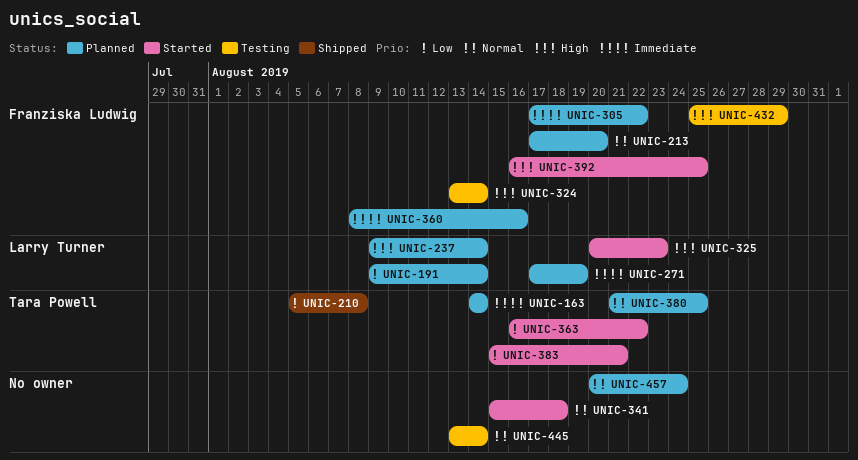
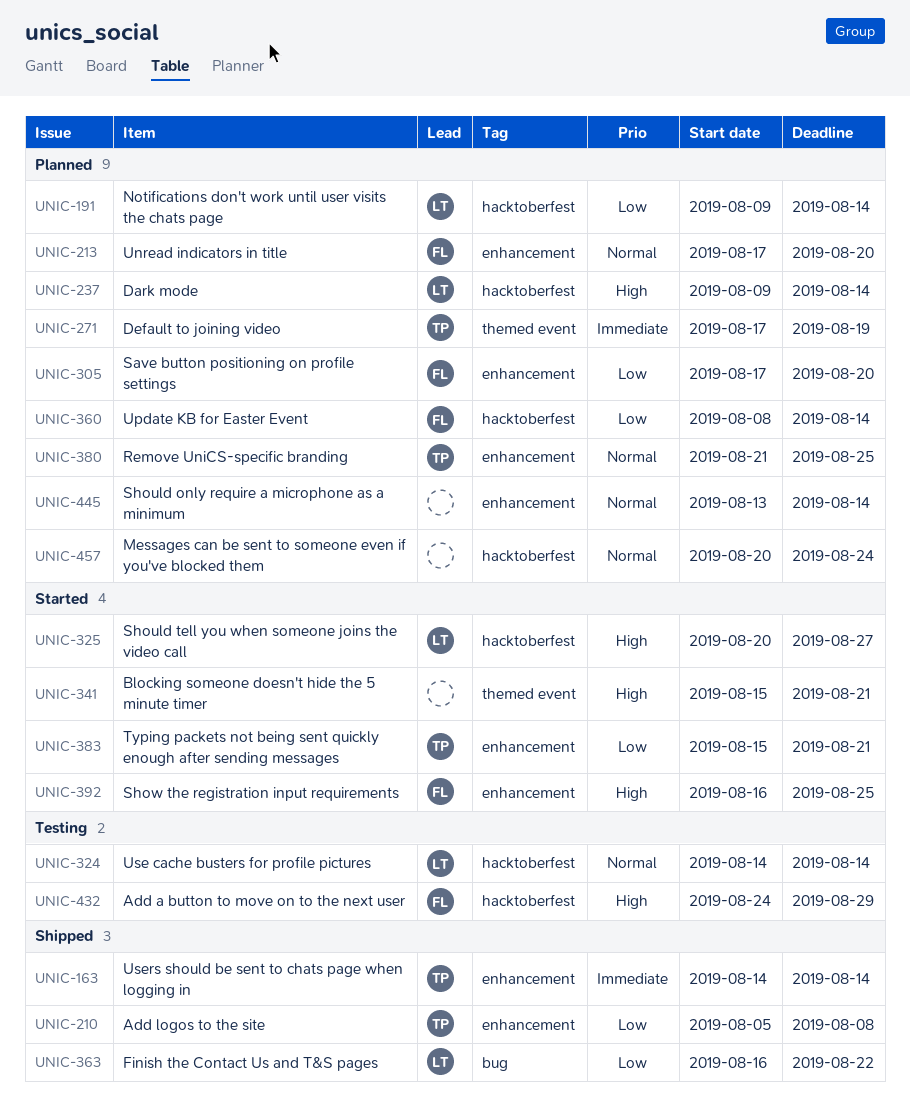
UNIC-163, status: Planned -> Shipped
UNIC-271, owner: Larry Turner -> Tara Powell
UNIC-305, priority: Immediate -> Low
UNIC-305, due: Aug 22 -> Aug 20
UNIC-324, owner: Franziska Ludwig -> Larry Turner
UNIC-324, priority: High -> Normal
UNIC-324, start: Aug 13 -> Aug 14
UNIC-325, due: Aug 23 -> Aug 27
UNIC-341, priority: Normal -> High
UNIC-341, due: Aug 18 -> Aug 21
UNIC-360, priority: Immediate -> Low
UNIC-360, due: Aug 16 -> Aug 14
UNIC-363, status: Started -> Shipped
UNIC-363, owner: Tara Powell -> Larry Turner
UNIC-432, start: Aug 25 -> Aug 24
UNIC-445, status: Testing -> Planned

